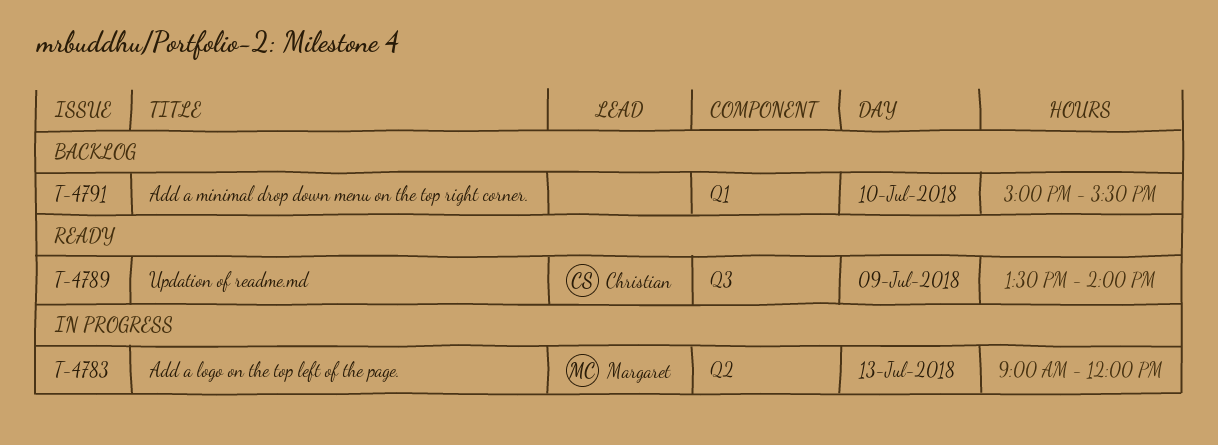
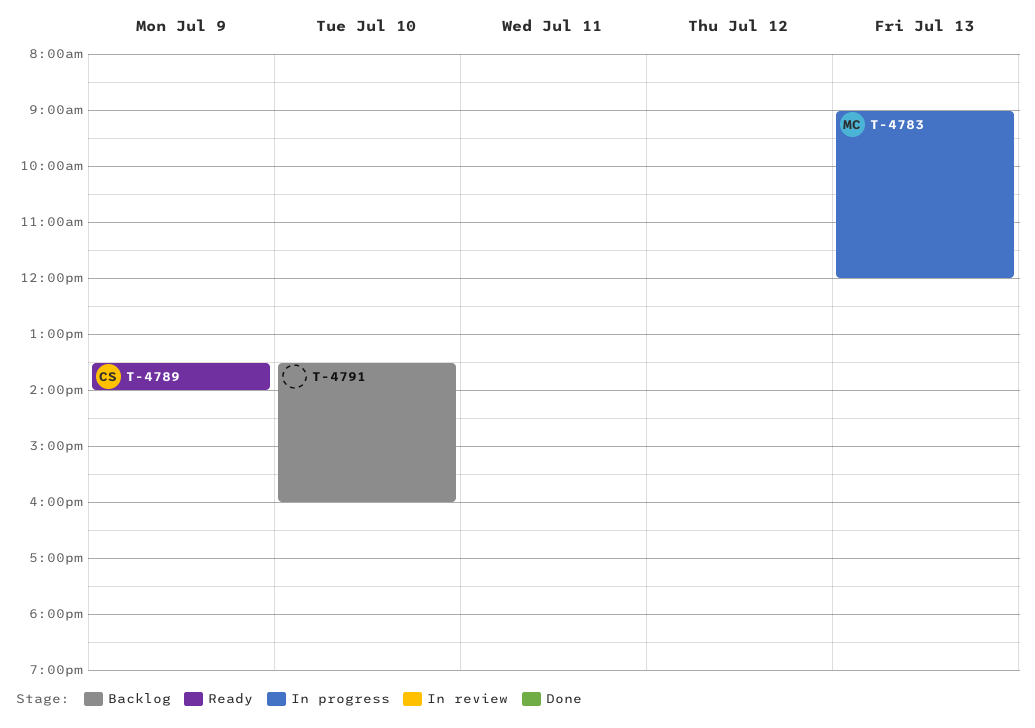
T-4791, begins: 15:00 -> 13:30
T-4791, ends: 15:30 -> 16:00

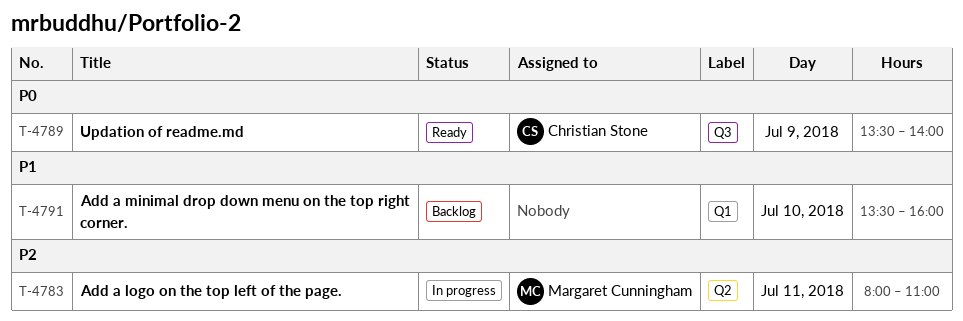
T-4783, day: Jul 13 -> Jul 11
T-4783, begins: 09:00 -> 08:00
T-4783, ends: 12:00 -> 11:00

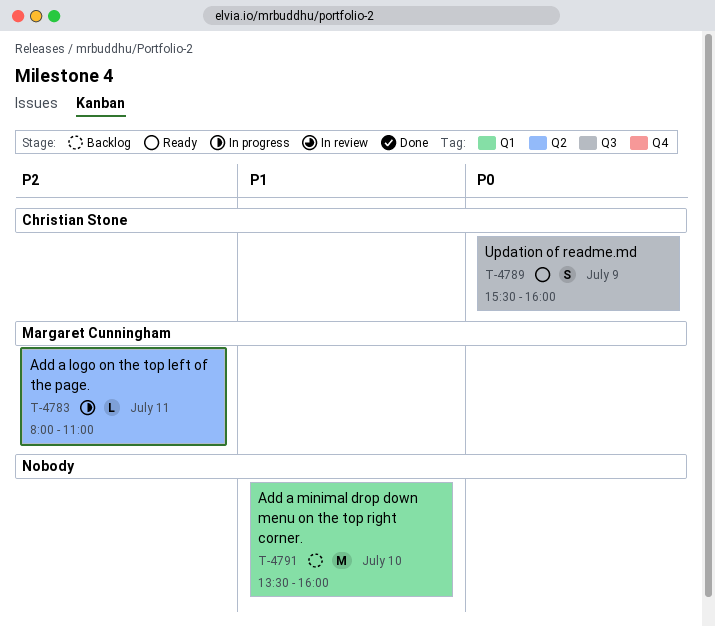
T-4789, begins: 13:30 -> 15:30
T-4789, ends: 14:00 -> 16:00

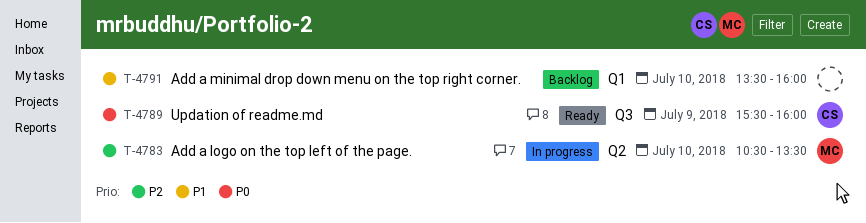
T-4783, day: Jul 11 -> Jul 10
T-4783, begins: 08:00 -> 10:30
T-4783, ends: 11:00 -> 13:30

